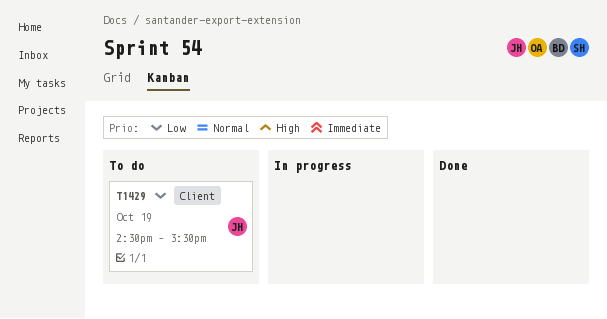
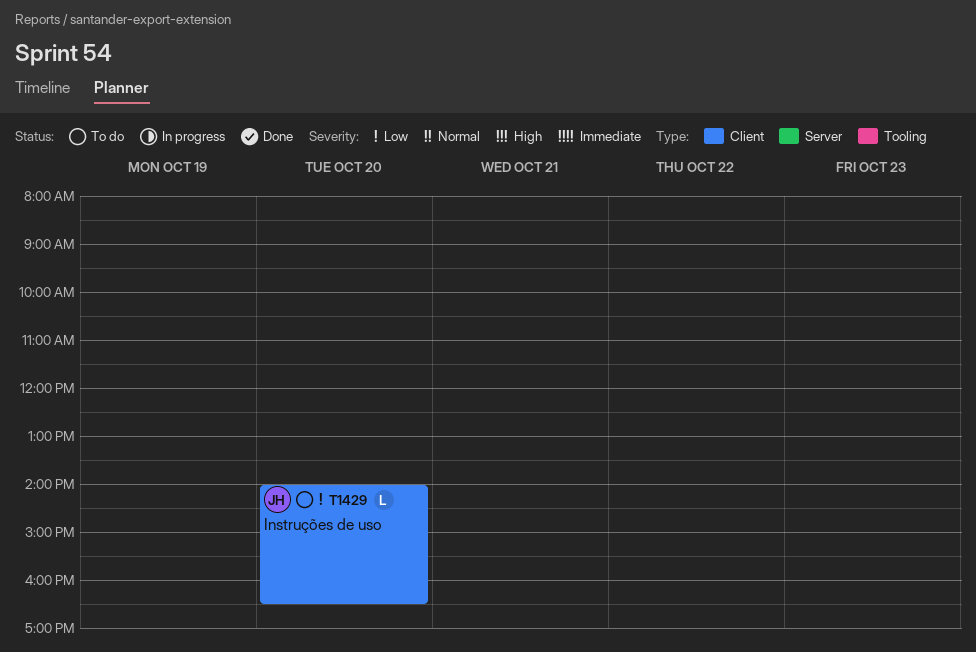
T1429, day: Oct 19 -> Oct 20
T1429, begins: 14:30 -> 14:00
T1429, ends: 15:30 -> 16:30

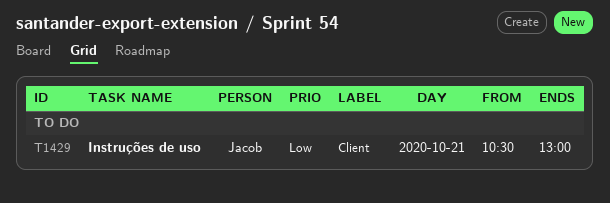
T1429, day: Oct 20 -> Oct 21
T1429, begins: 14:00 -> 10:30
T1429, ends: 16:30 -> 13:00

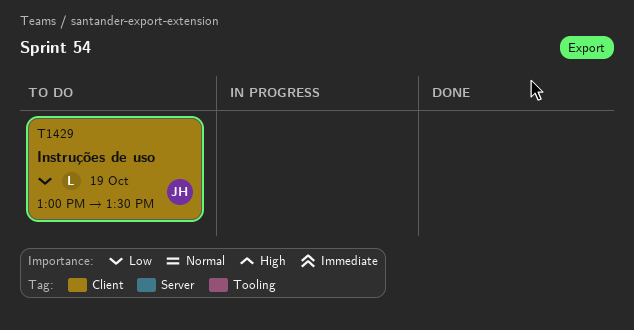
T1429, day: Oct 21 -> Oct 19
T1429, begins: 10:30 -> 13:00
T1429, ends: 13:00 -> 13:30

